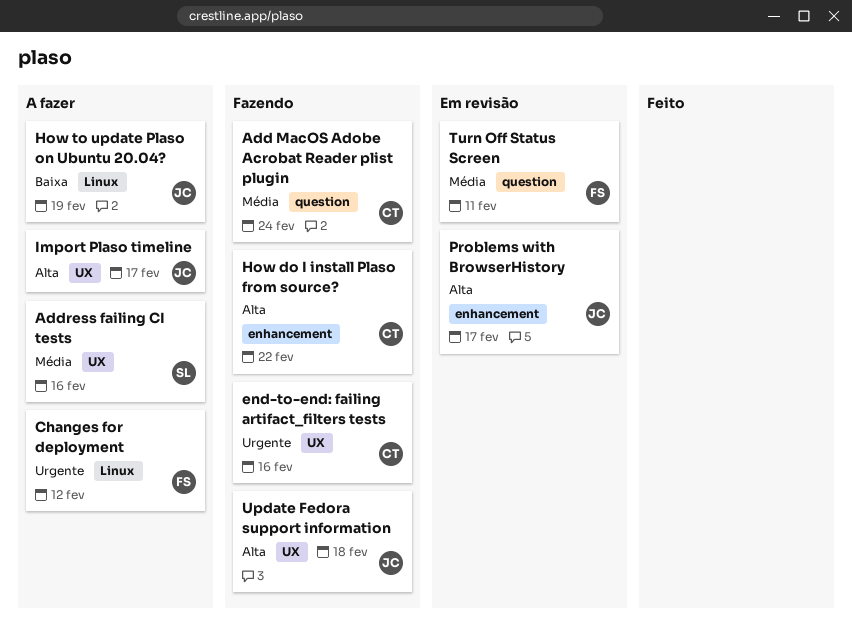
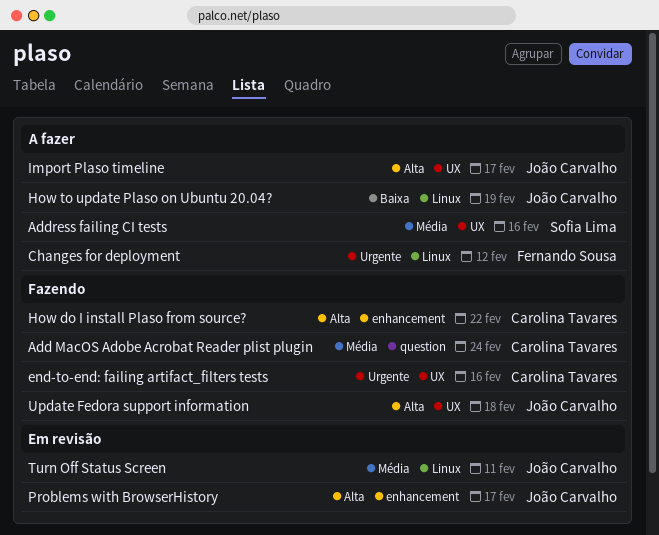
Turn Off Status Screen, owner: Fernando Sousa -> João Carvalho
Turn Off Status Screen, label: question -> Linux

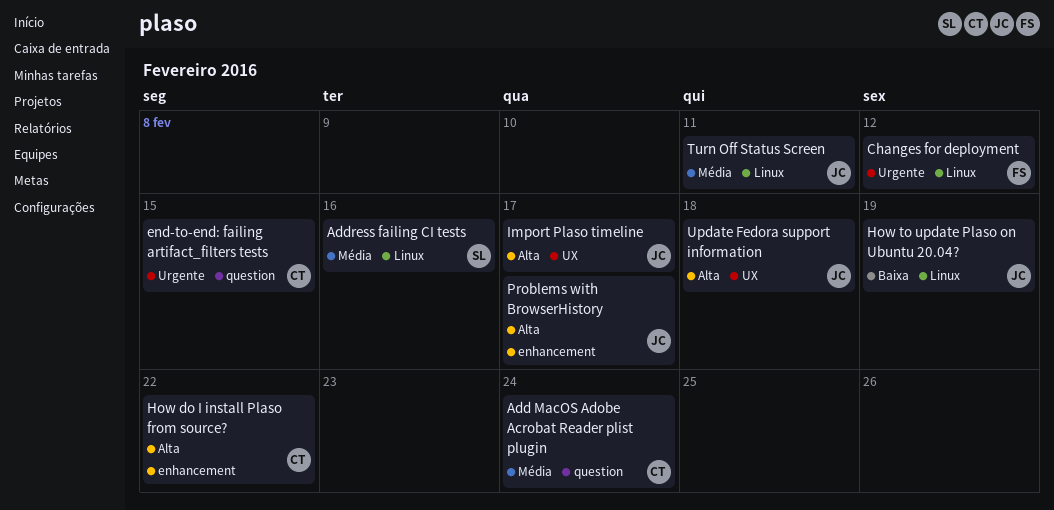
Address failing CI tests, label: UX -> Linux
end-to-end: failing artifact_filters tests, label: UX -> question
end-to-end: failing artifact_filters tests, due: Feb 16 -> Feb 15

